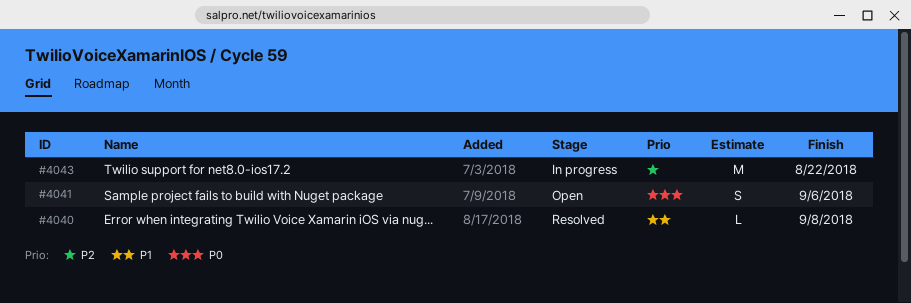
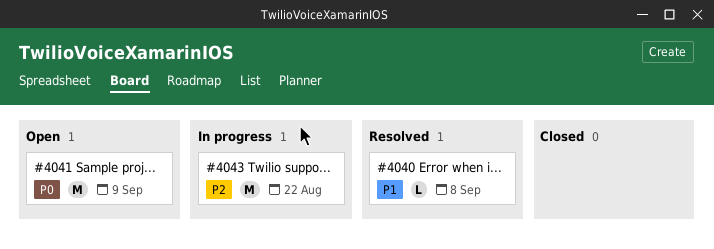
#4041, estimate: S -> M
#4041, due: Sep 6 -> Sep 9

